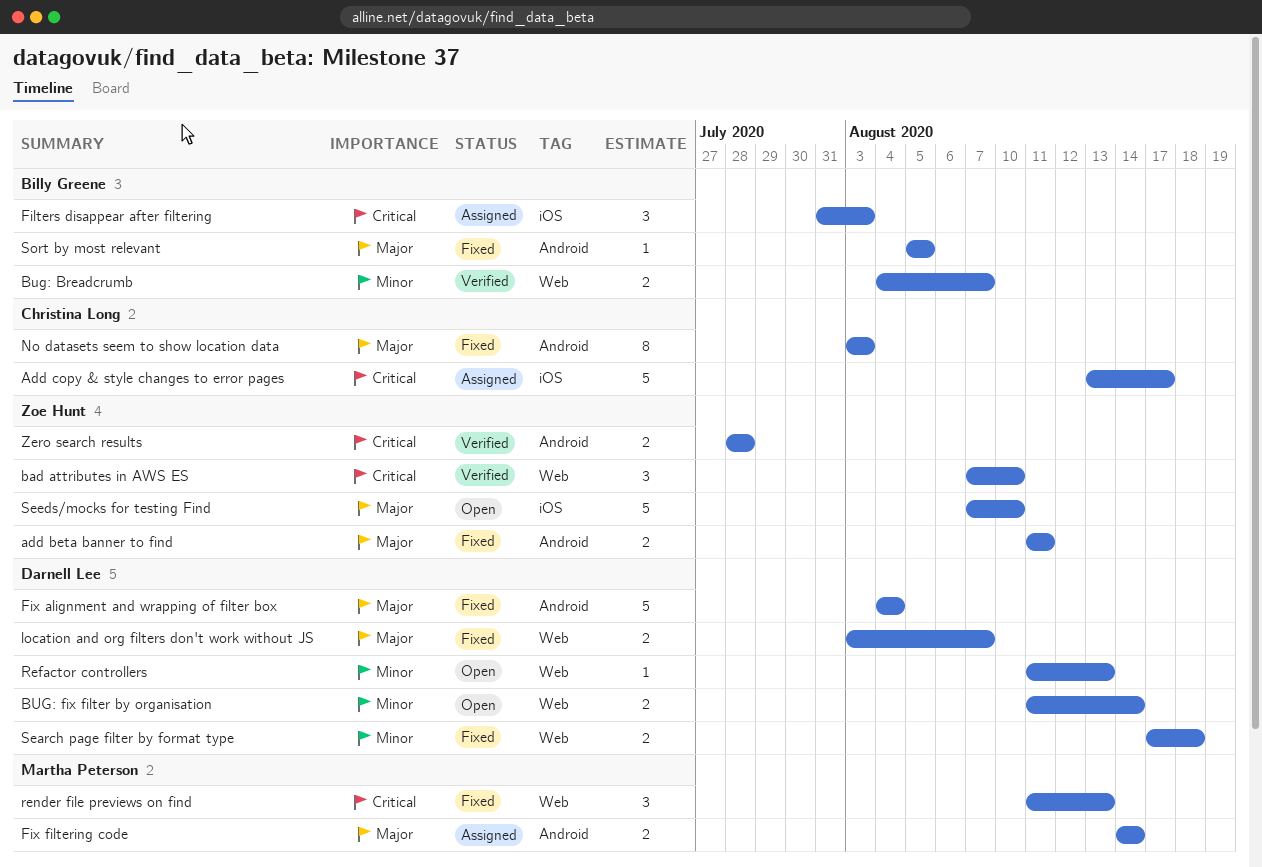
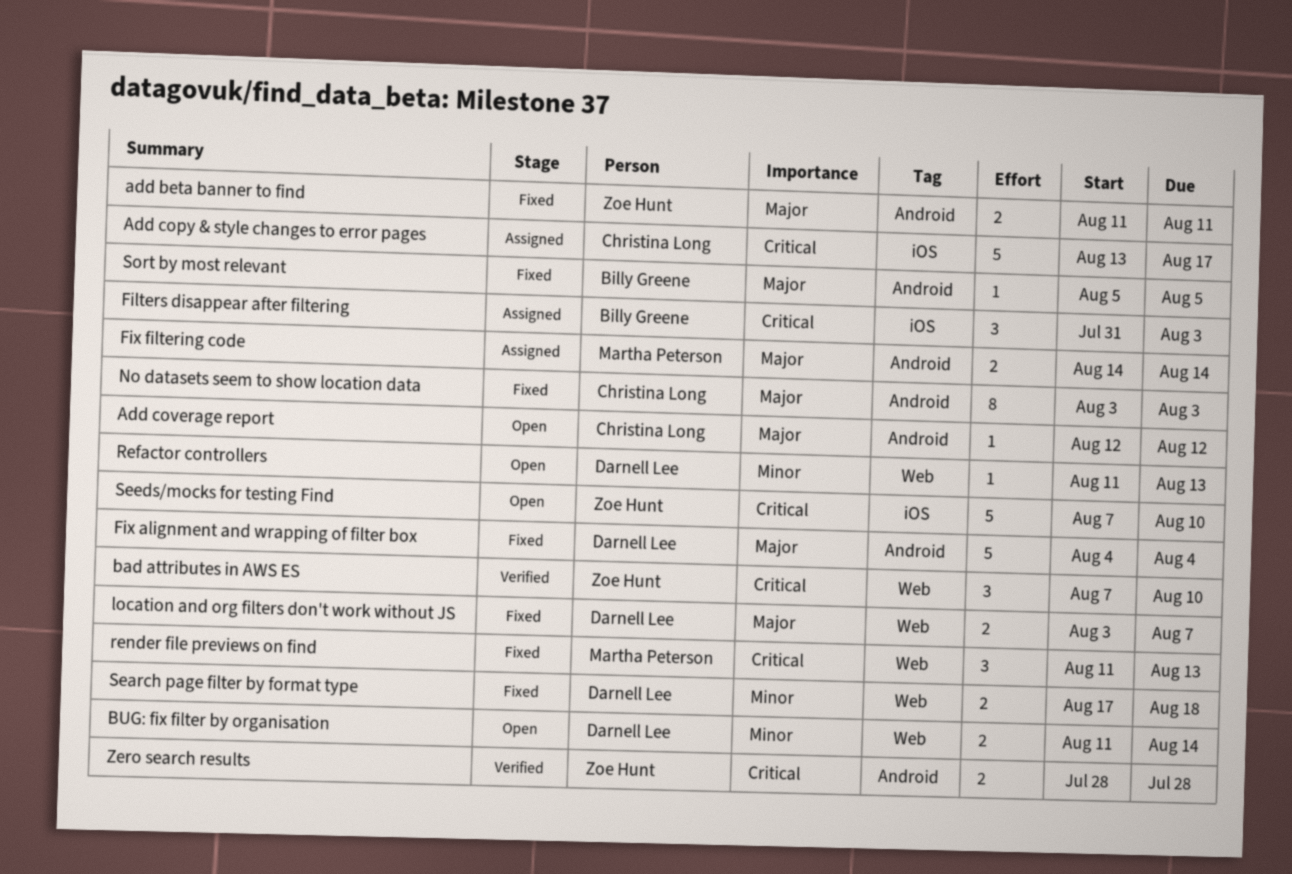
Add coverage report: none -> present
Bug: Breadcrumb: present -> none
Seeds/mocks for testing Find, priority: Major -> Critical

